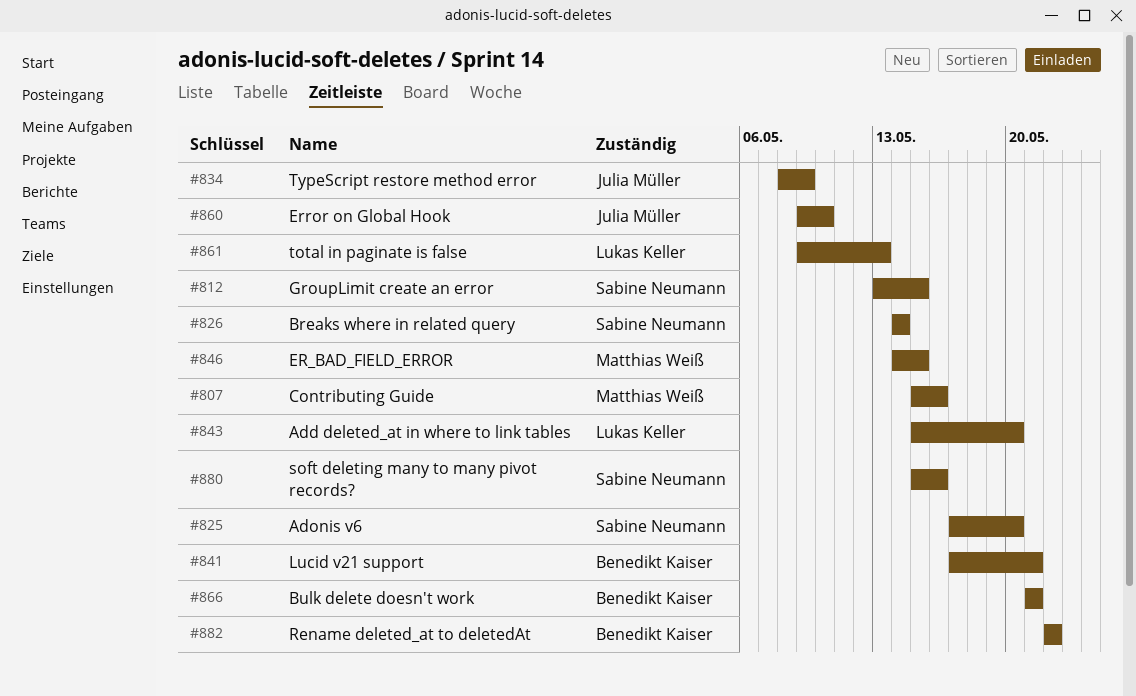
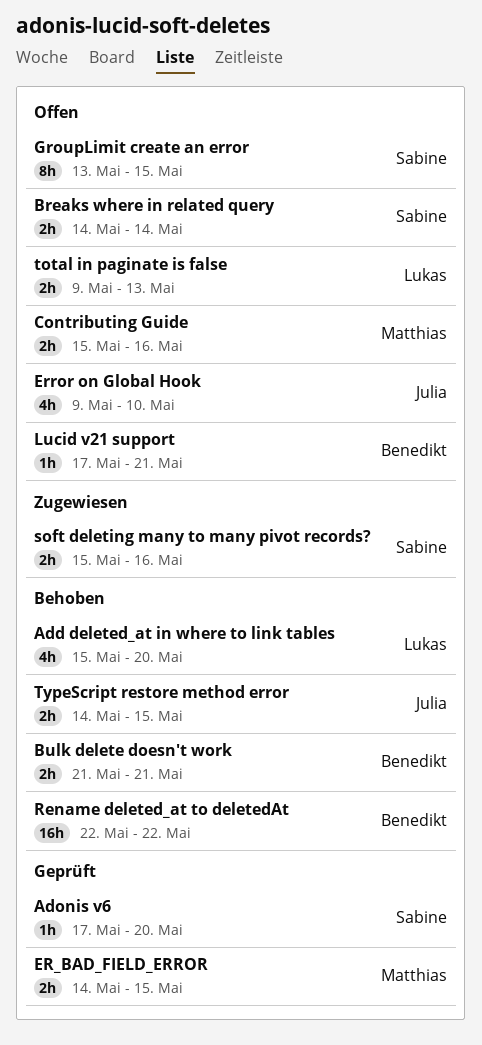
TypeScript restore method error, start: May 8 -> May 14
TypeScript restore method error, due: May 9 -> May 15

